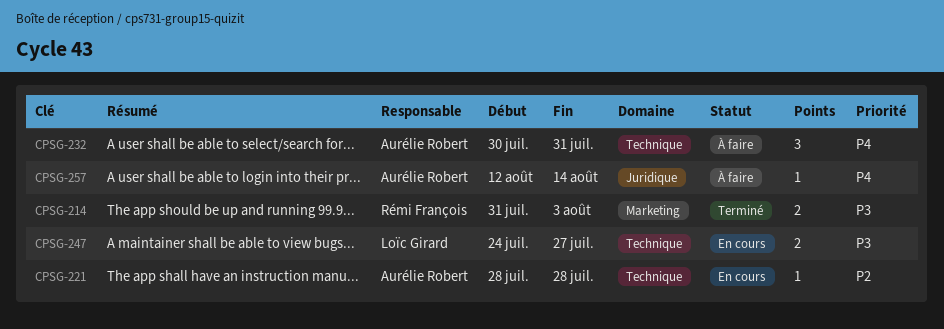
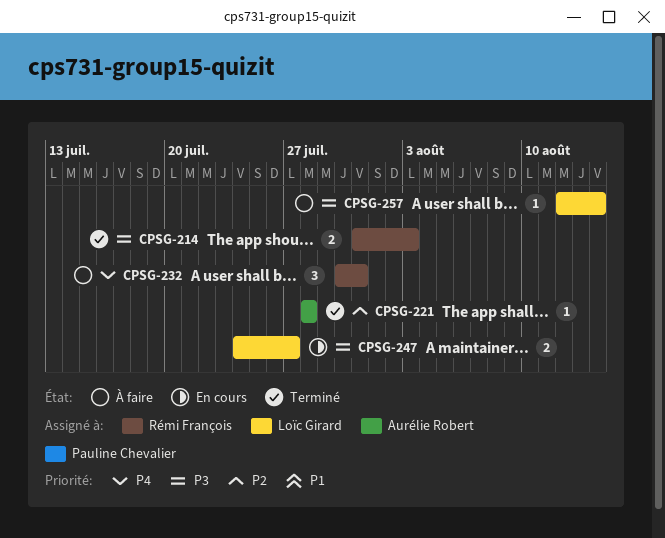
CPSG-221, status: En cours -> Terminé
CPSG-232, owner: Aurélie Robert -> Rémi François
CPSG-257, owner: Aurélie Robert -> Loïc Girard
CPSG-257, priority: P4 -> P3

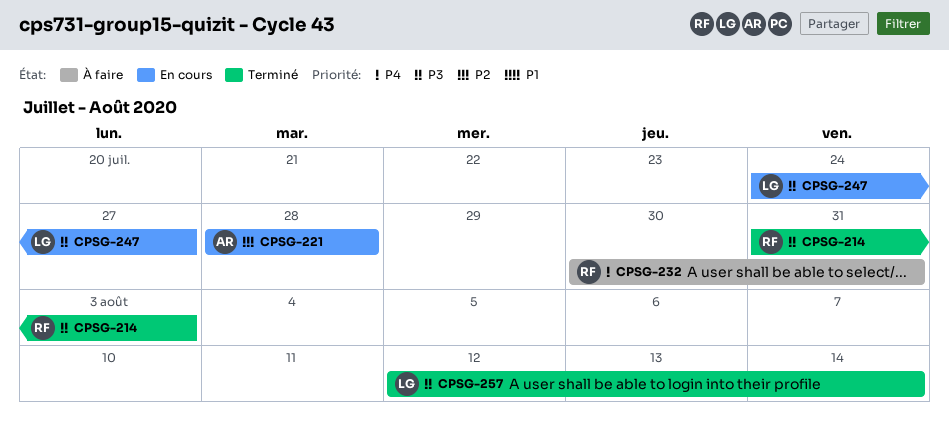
CPSG-221, status: Terminé -> En cours
CPSG-257, status: À faire -> Terminé

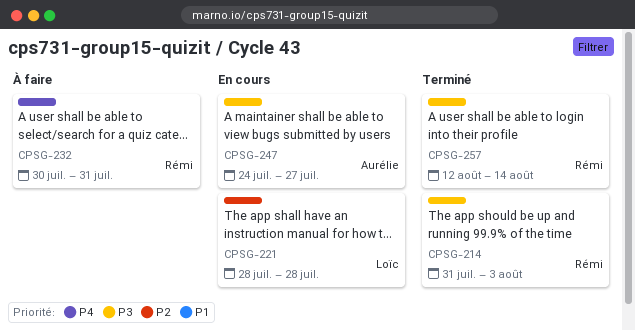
CPSG-221, owner: Aurélie -> Loïc
CPSG-247, owner: Loïc -> Aurélie
CPSG-257, owner: Loïc -> Rémi

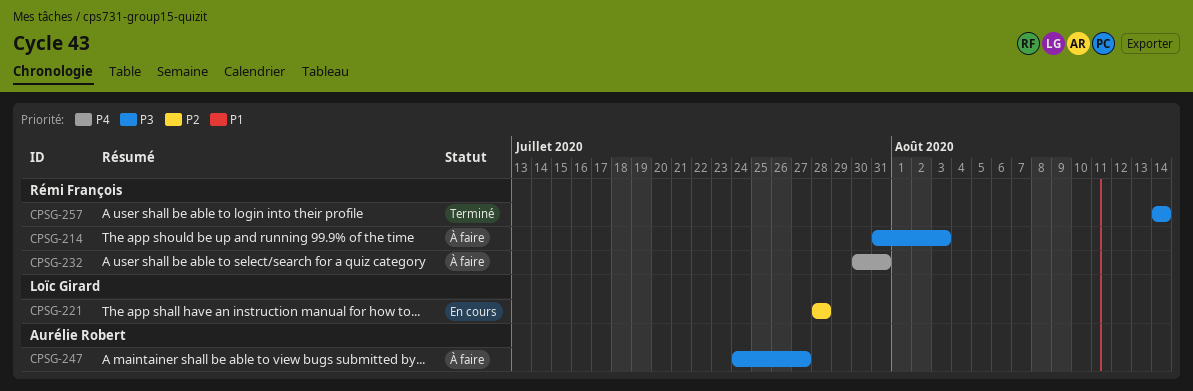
CPSG-214, status: Terminé -> À faire
CPSG-247, status: En cours -> À faire
CPSG-257, start: Aug 12 -> Aug 14

